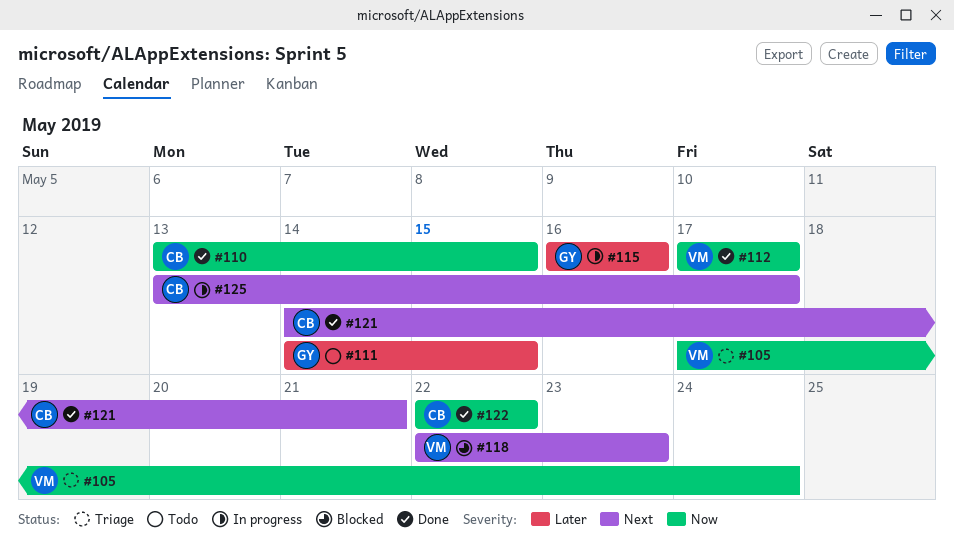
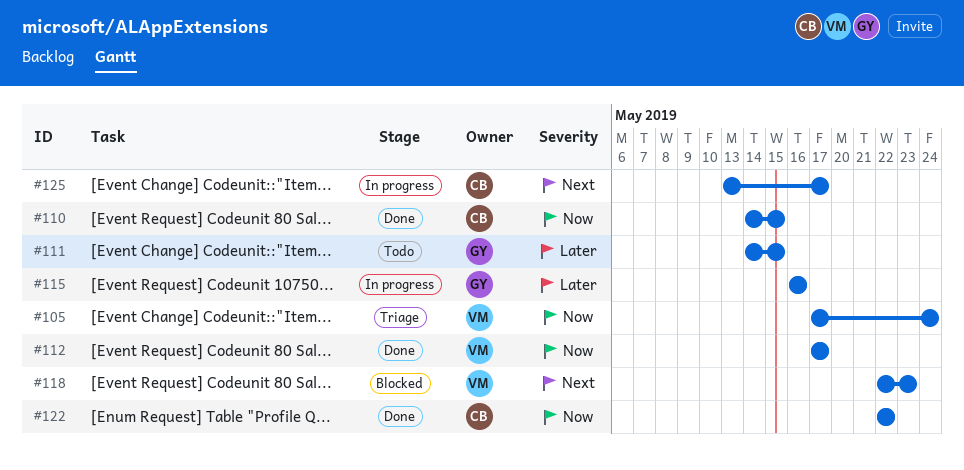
#110, start: May 13 -> May 14
#121: present -> none

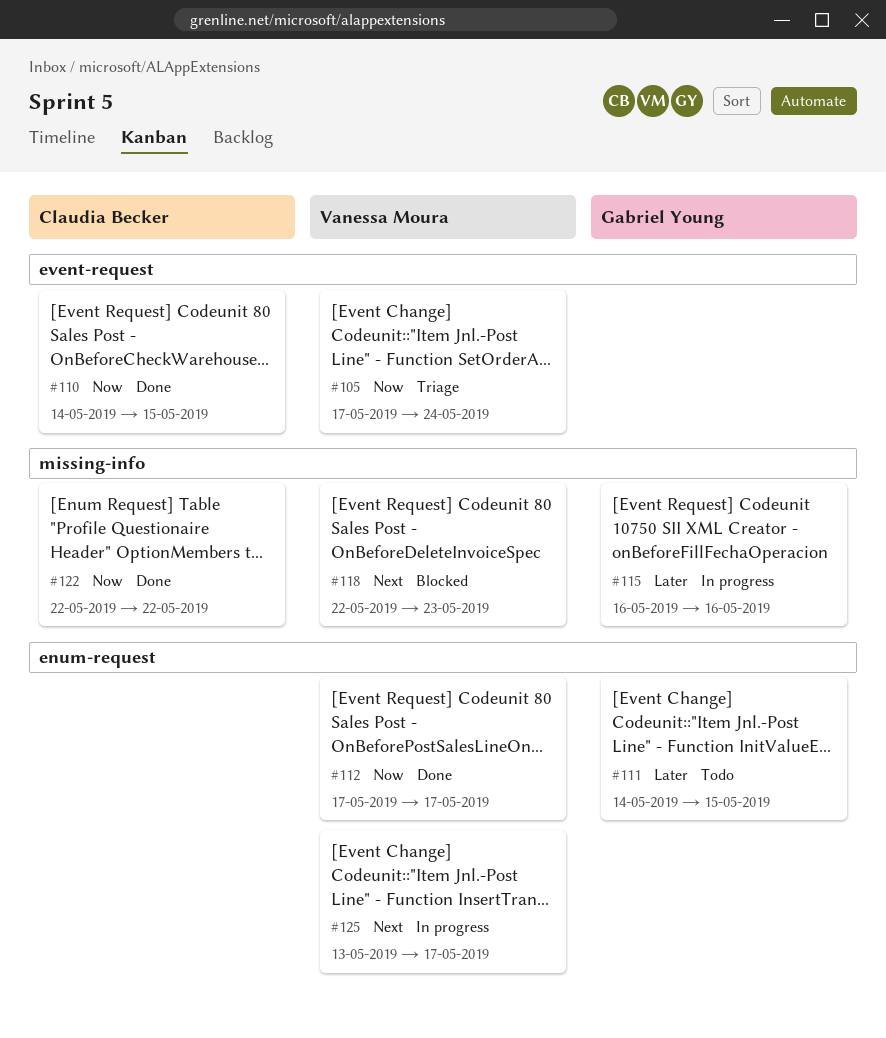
#125, owner: Claudia Becker -> Vanessa Moura

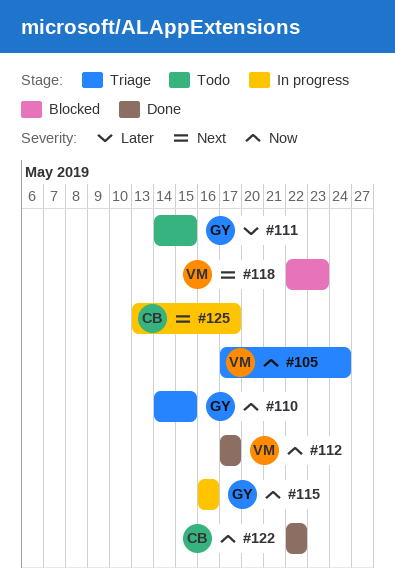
#110, status: Done -> Triage
#110, owner: Claudia Becker -> Gabriel Young
#115, priority: Later -> Now
#125, owner: Vanessa Moura -> Claudia Becker

